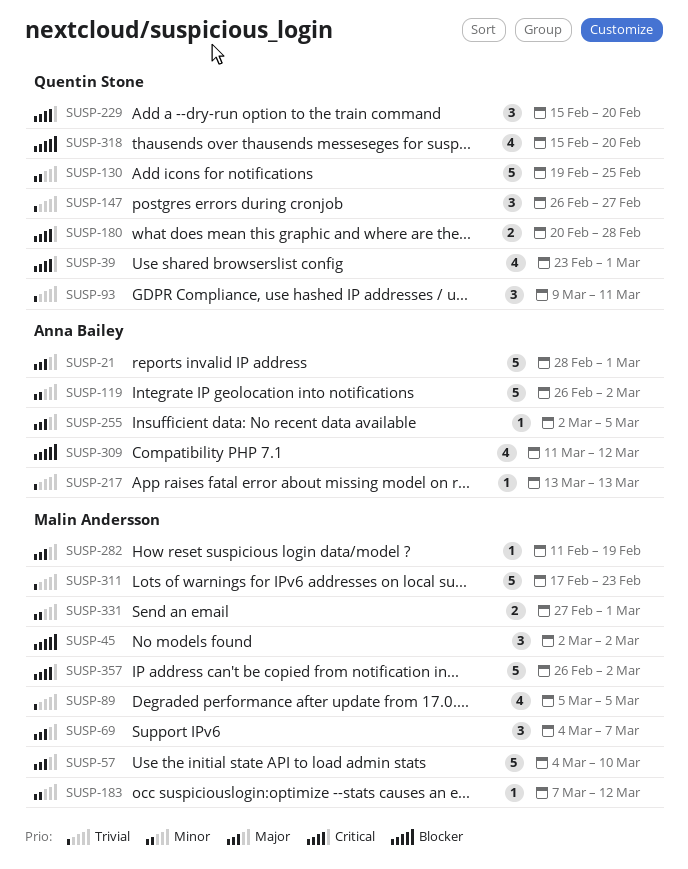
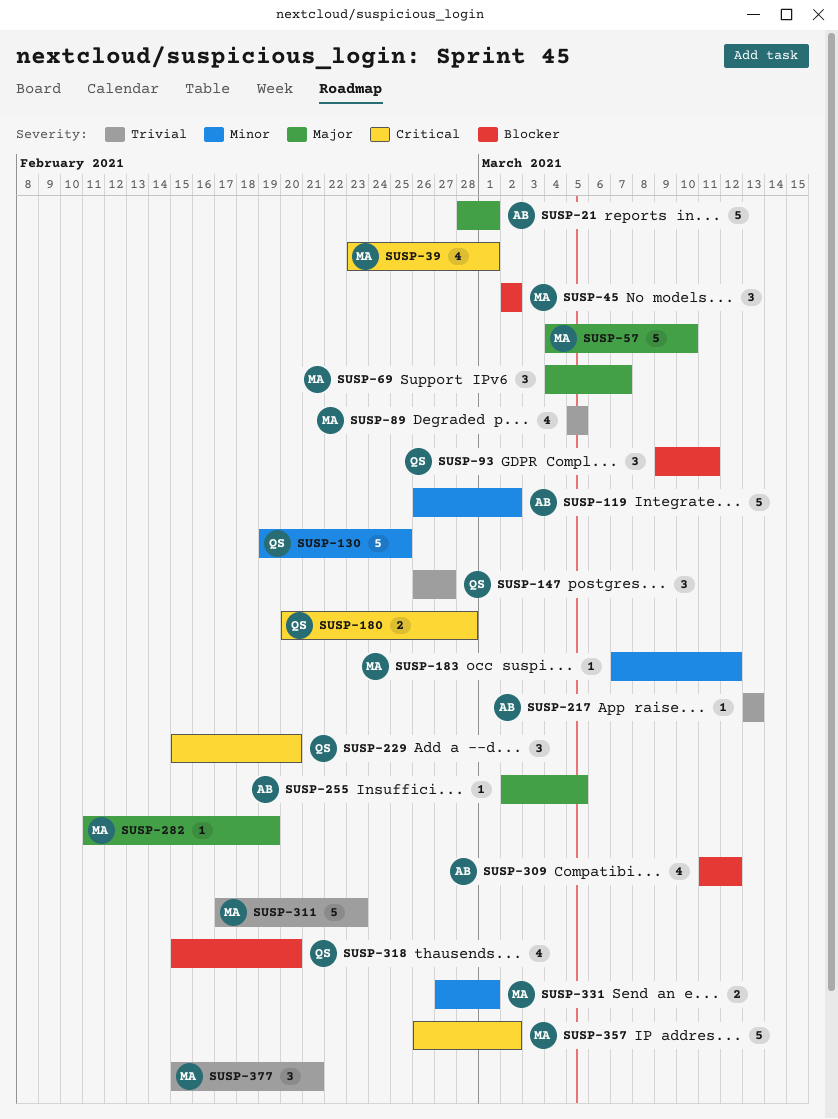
SUSP-39, owner: Quentin Stone -> Malin Andersson
SUSP-93, priority: Trivial -> Blocker
SUSP-377: none -> present

